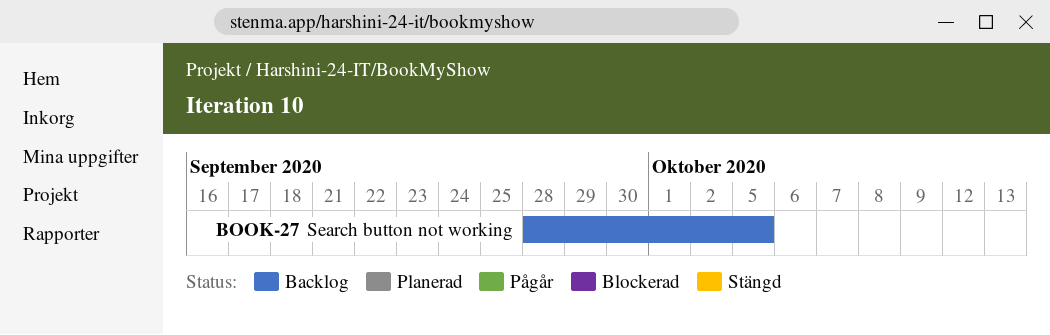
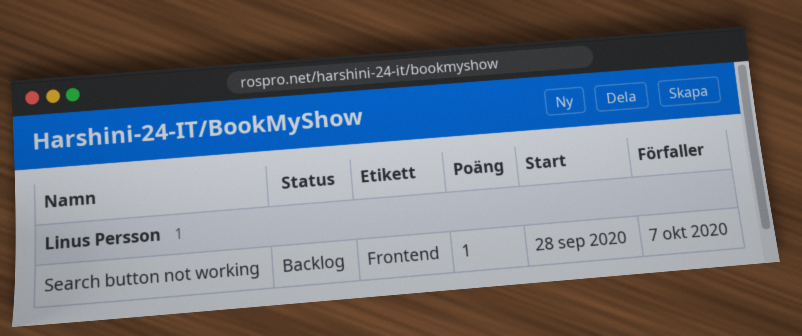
Search button not working, due: Oct 5 -> Oct 7

